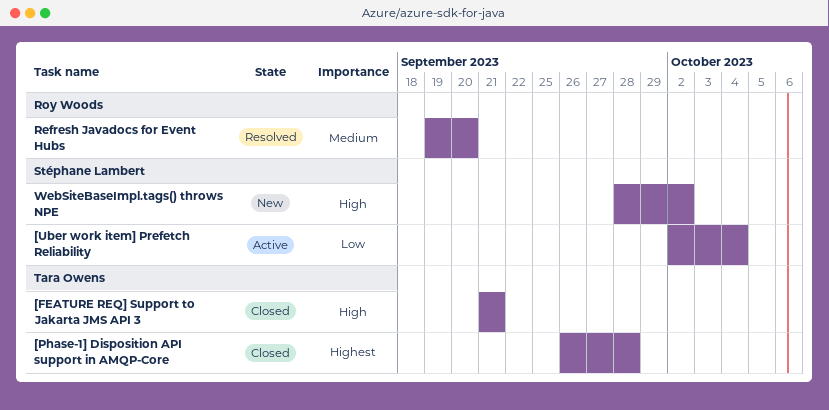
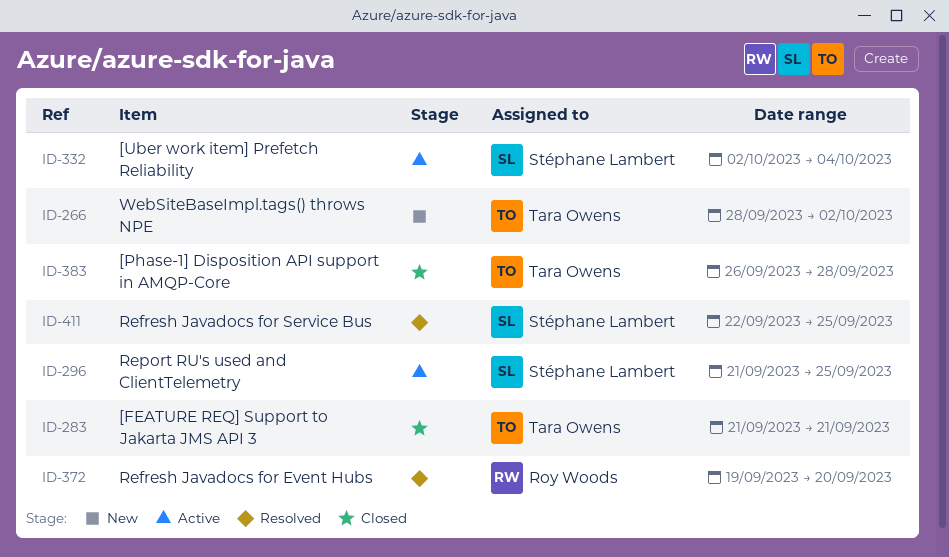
Refresh Javadocs for Service Bus: none -> present
Report RU's used and ClientTelemetry: none -> present
WebSiteBaseImpl.tags() throws NPE, owner: Stéphane Lambert -> Tara Owens

